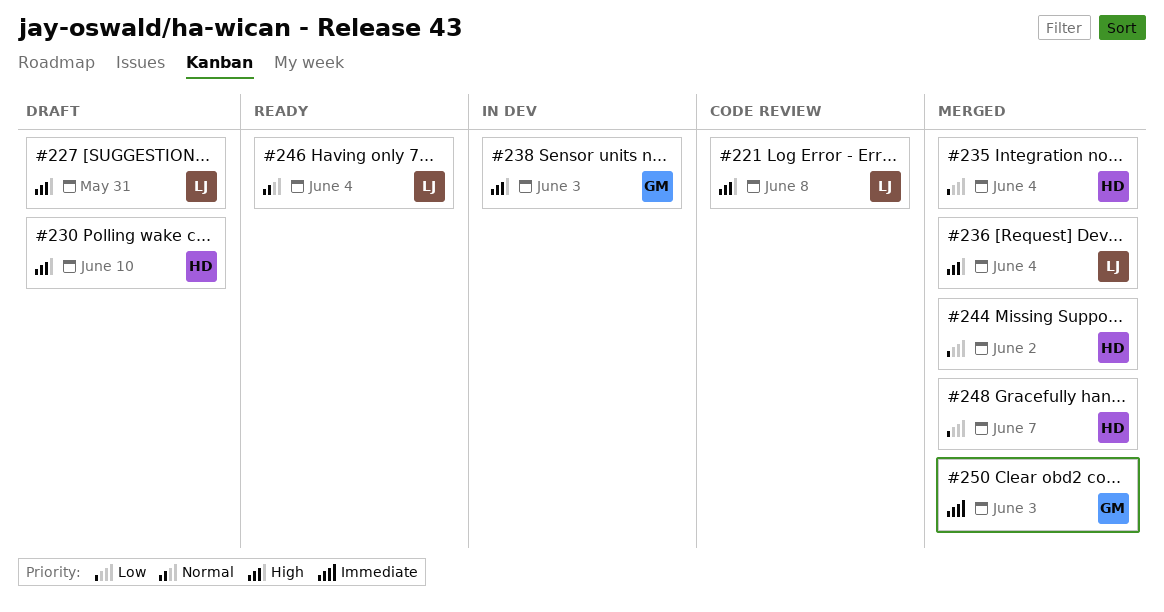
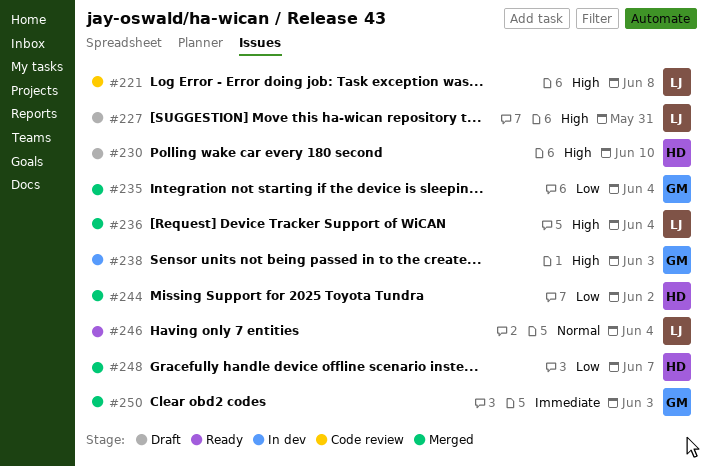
#235, owner: HD -> GM

